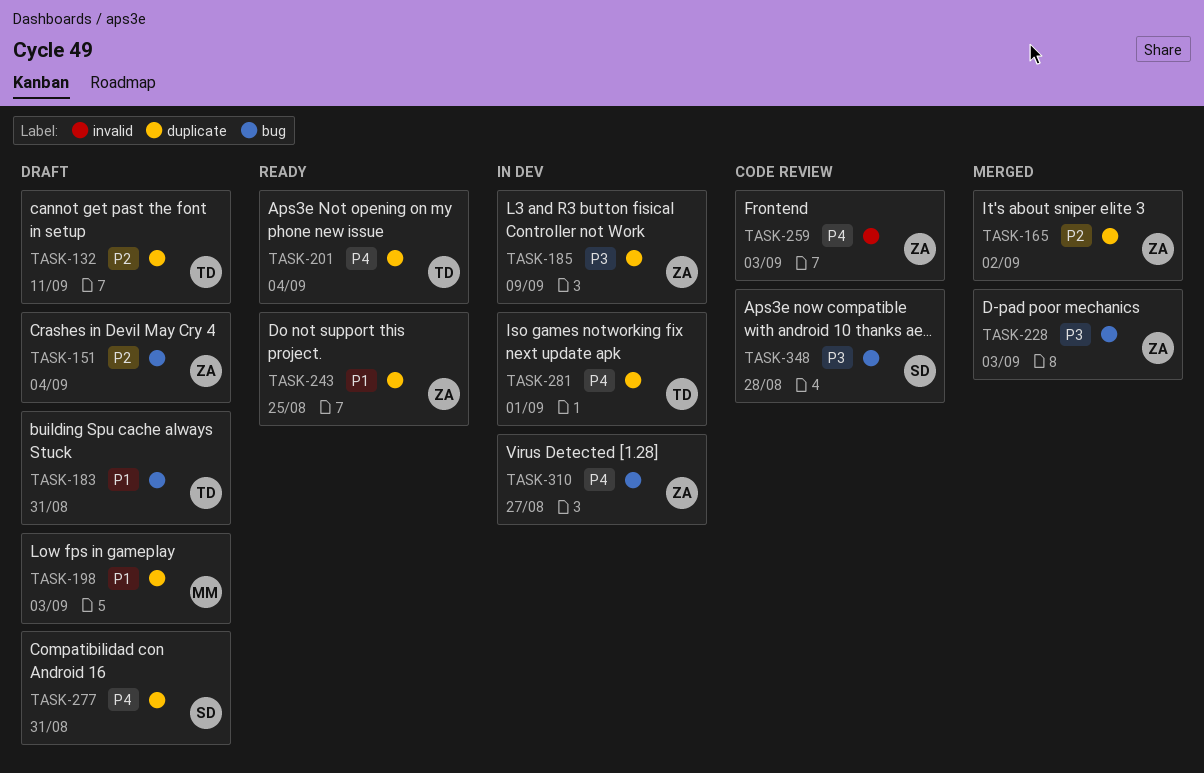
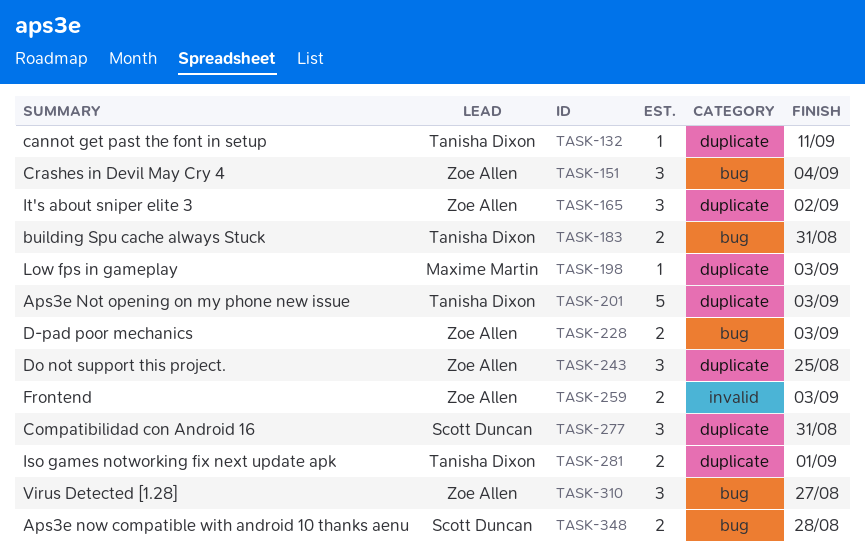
TASK-185: present -> none
TASK-201, due: Sep 4 -> Sep 3

